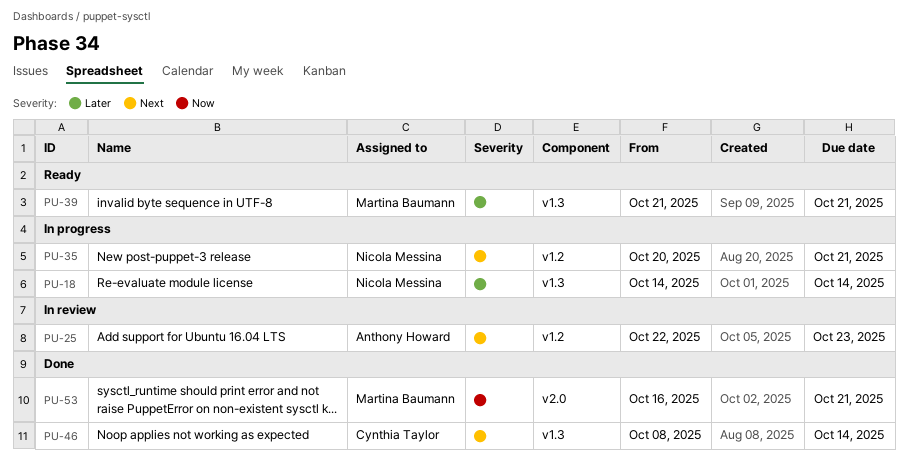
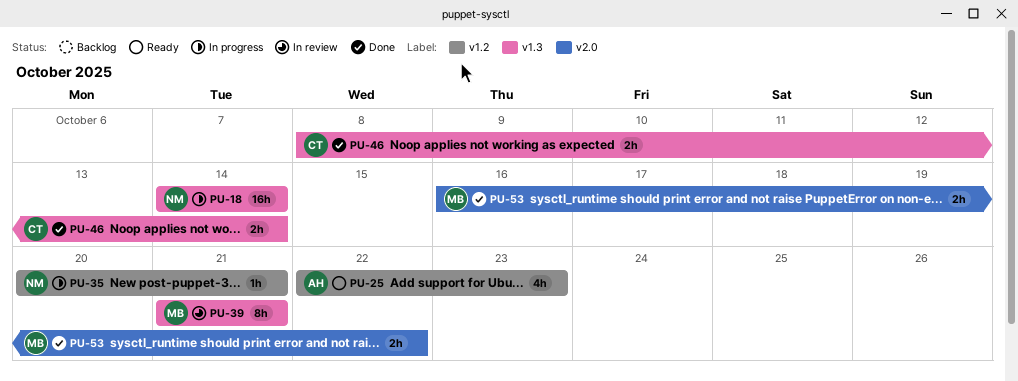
PU-25, status: In review -> Ready
PU-39, status: Ready -> In review
PU-53, due: Oct 21 -> Oct 22

